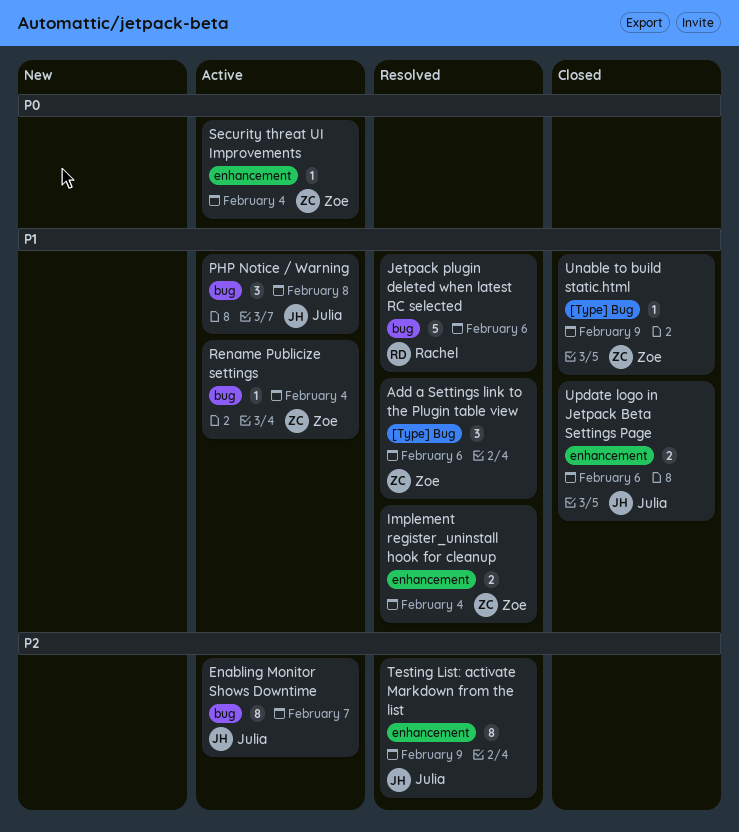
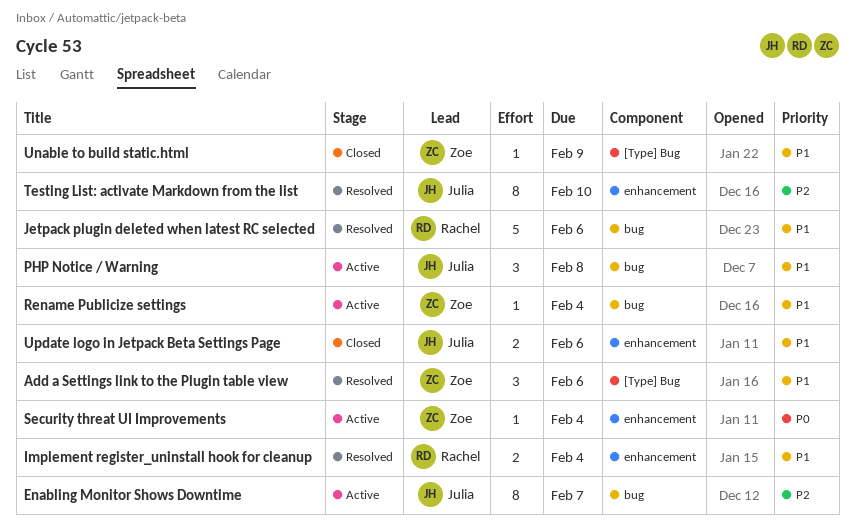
Implement register_uninstall hook for cleanup, owner: Zoe -> Rachel
Testing List: activate Markdown from the list, due: Feb 9 -> Feb 10

